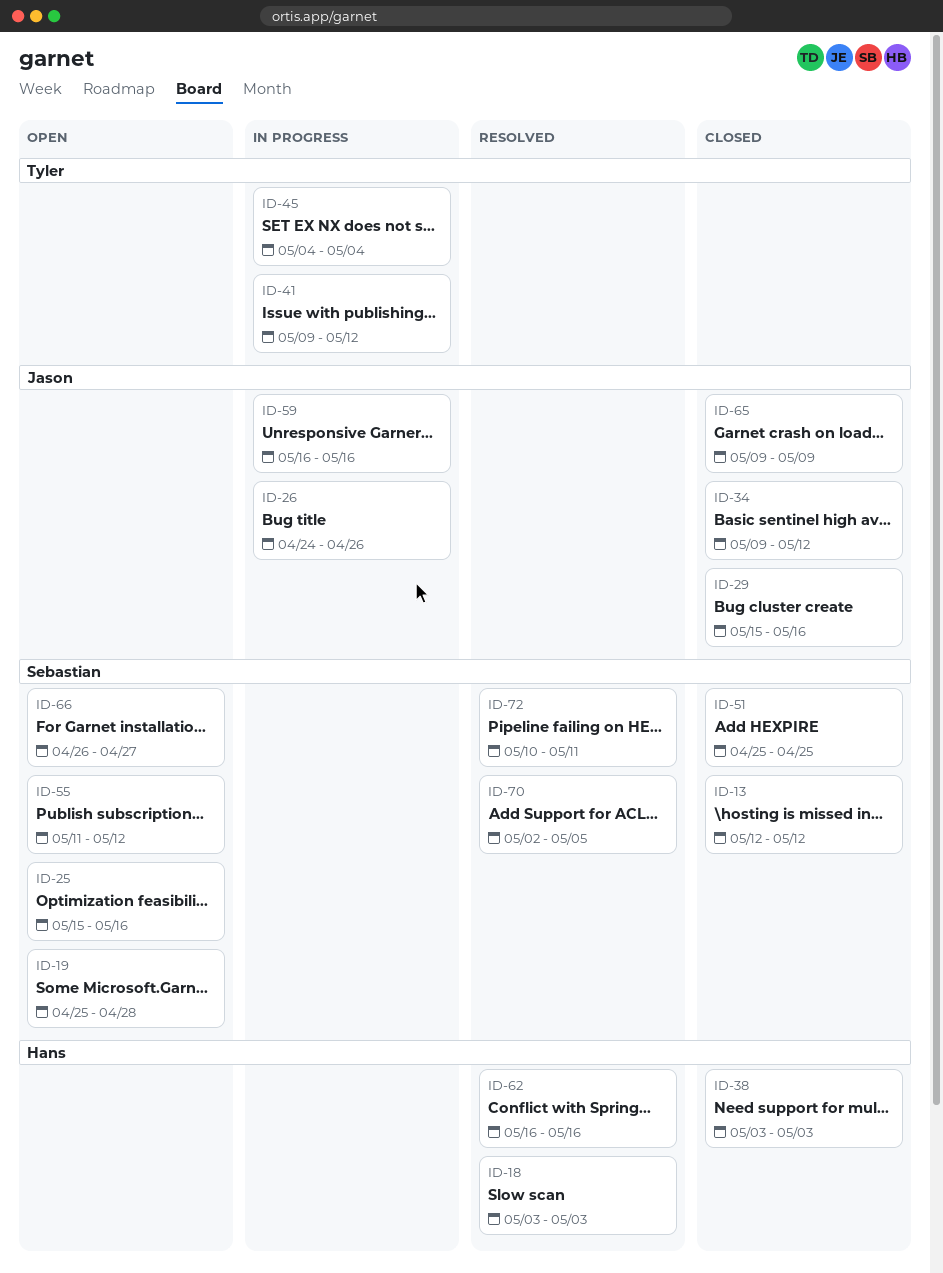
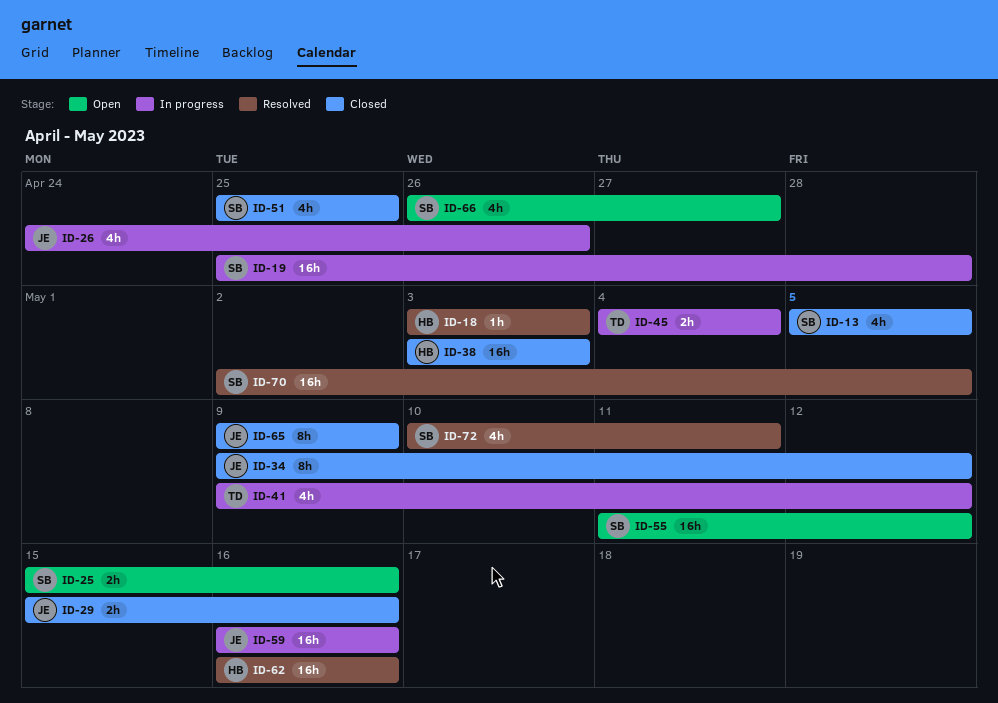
ID-13, start: May 12 -> May 5
ID-13, due: May 12 -> May 5
ID-19, status: Open -> In progress

